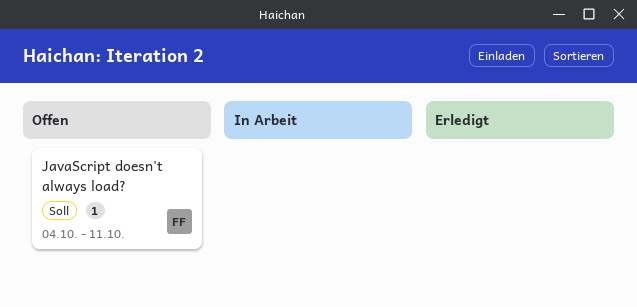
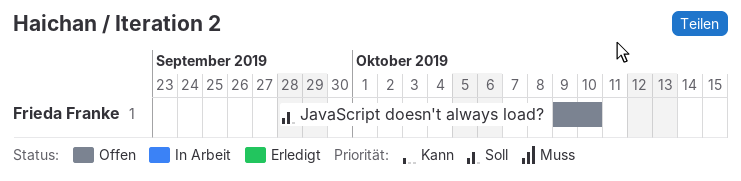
JavaScript doesn't always load?, start: Oct 4 -> Oct 9
JavaScript doesn't always load?, due: Oct 11 -> Oct 10

